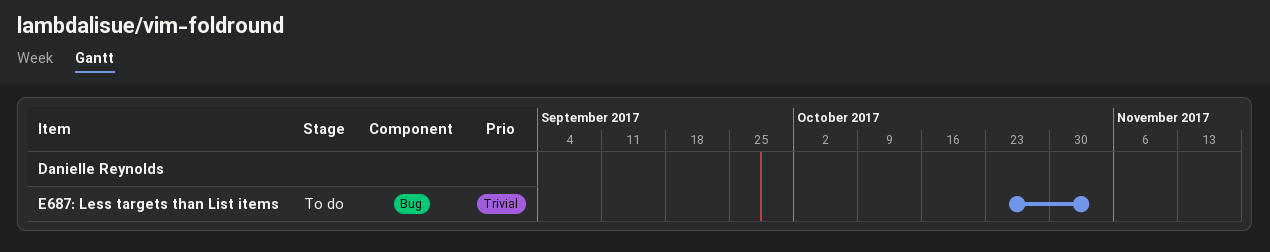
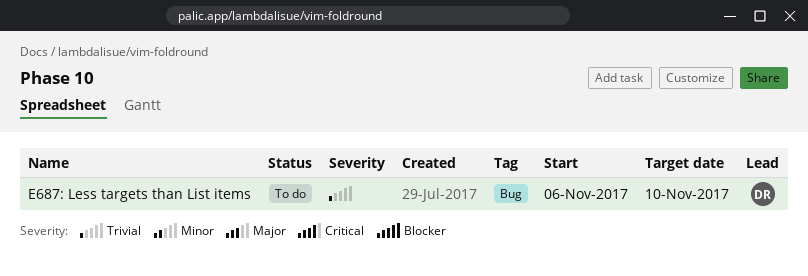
E687: Less targets than List items, start: Oct 23 -> Nov 6
E687: Less targets than List items, due: Nov 3 -> Nov 10

